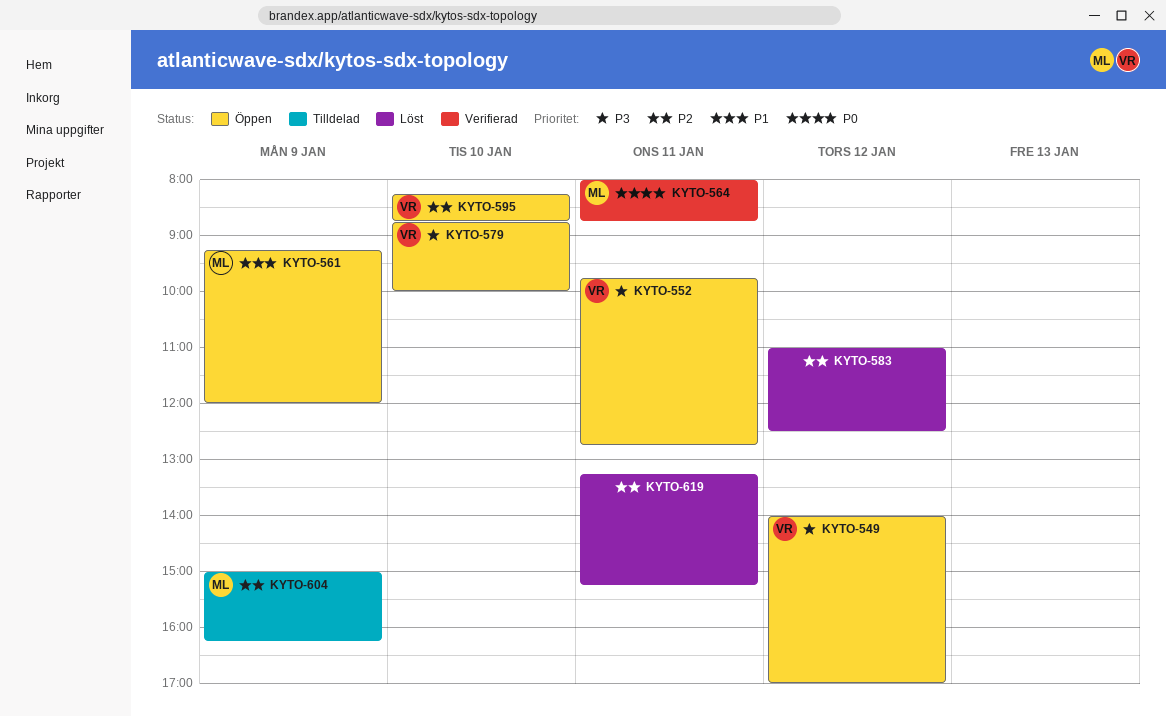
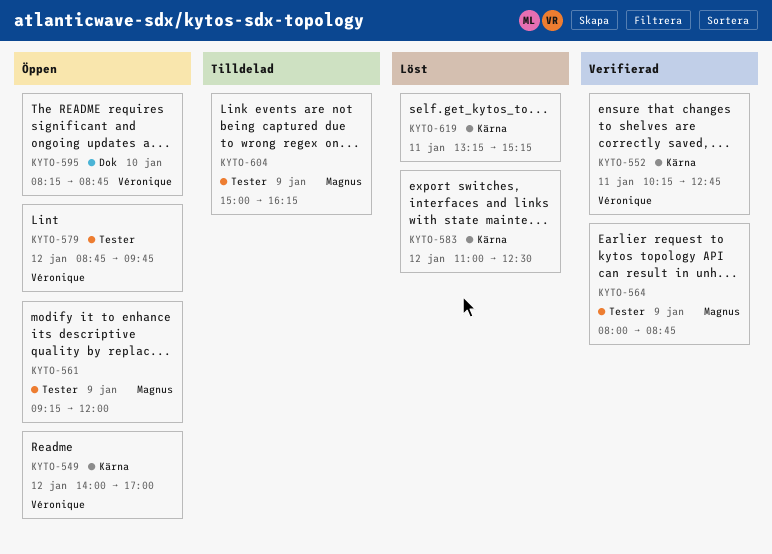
KYTO-552, status: Öppen -> Verifierad
KYTO-552, begins: 09:45 -> 10:15
KYTO-564, day: Jan 11 -> Jan 9
KYTO-579, day: Jan 10 -> Jan 12
KYTO-579, ends: 10:00 -> 09:45

